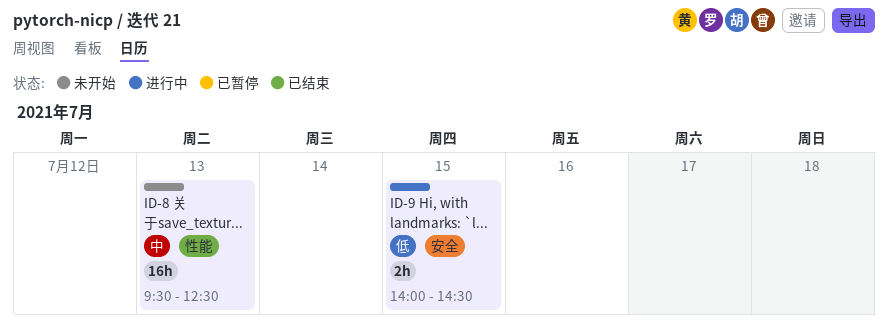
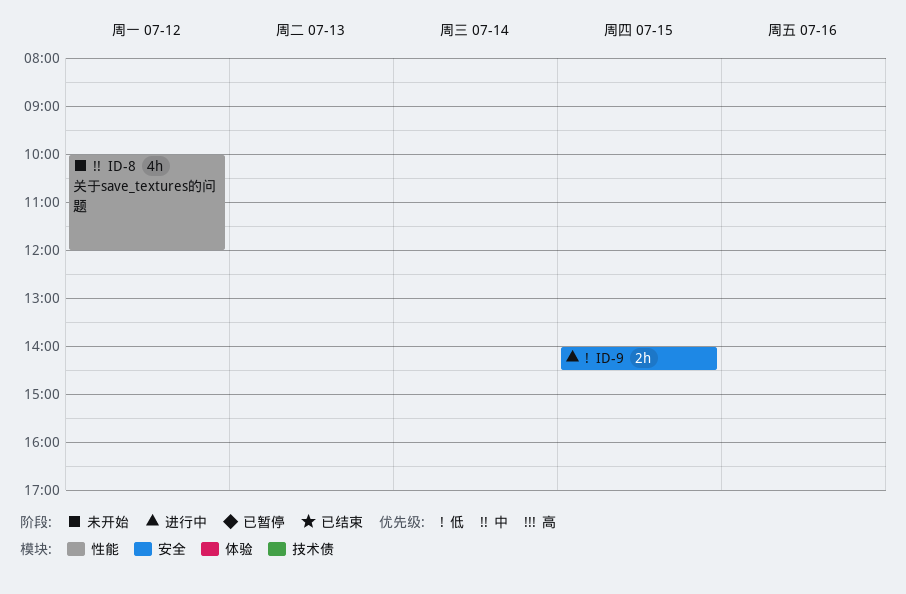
ID-8, estimate: 16h -> 4h
ID-8, day: Jul 13 -> Jul 12
ID-8, begins: 09:30 -> 10:00
ID-8, ends: 12:30 -> 12:00

